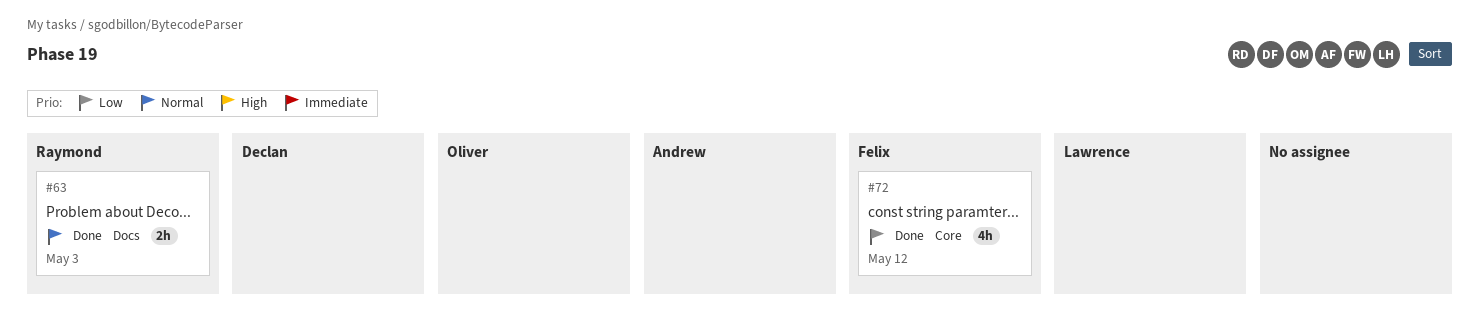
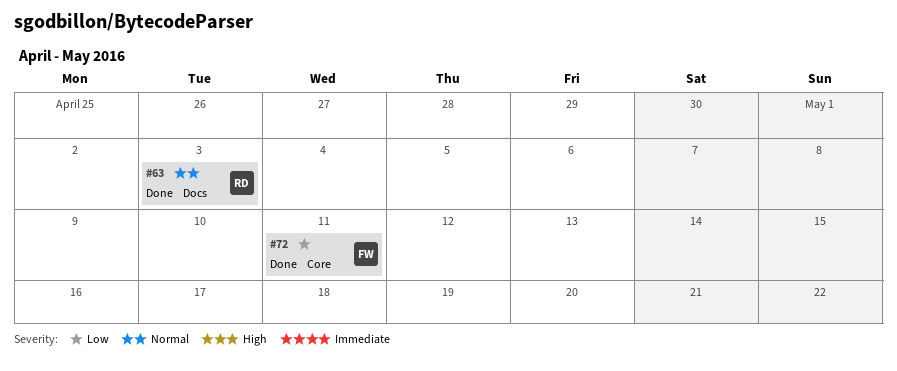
#72, due: May 12 -> May 11

